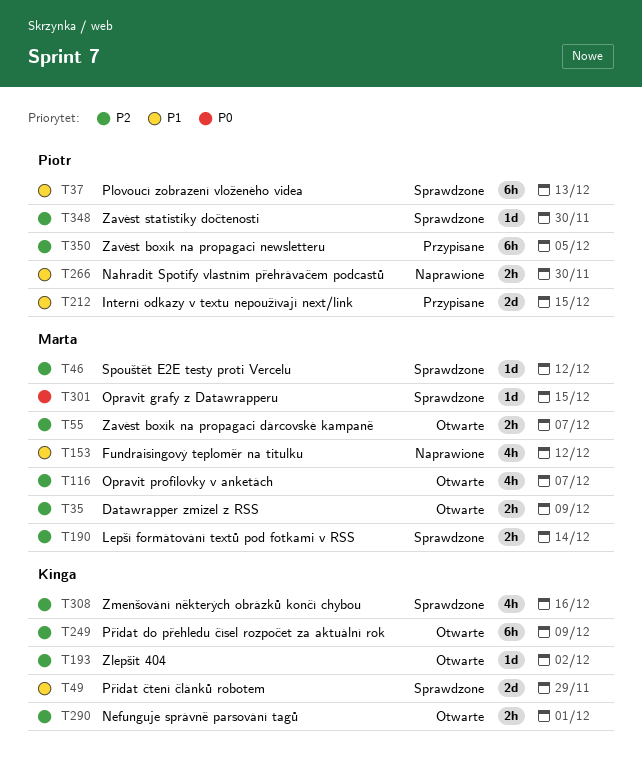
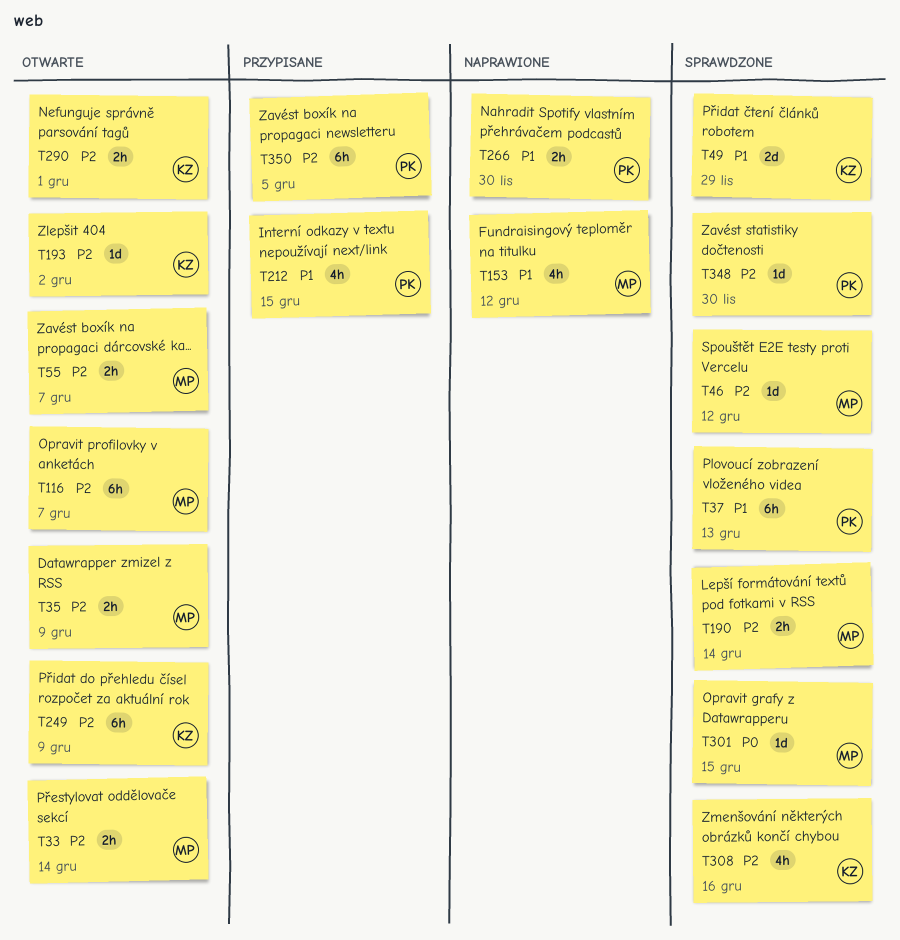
T33: none -> present
T116, estimate: 4h -> 6h
T212, estimate: 2d -> 4h

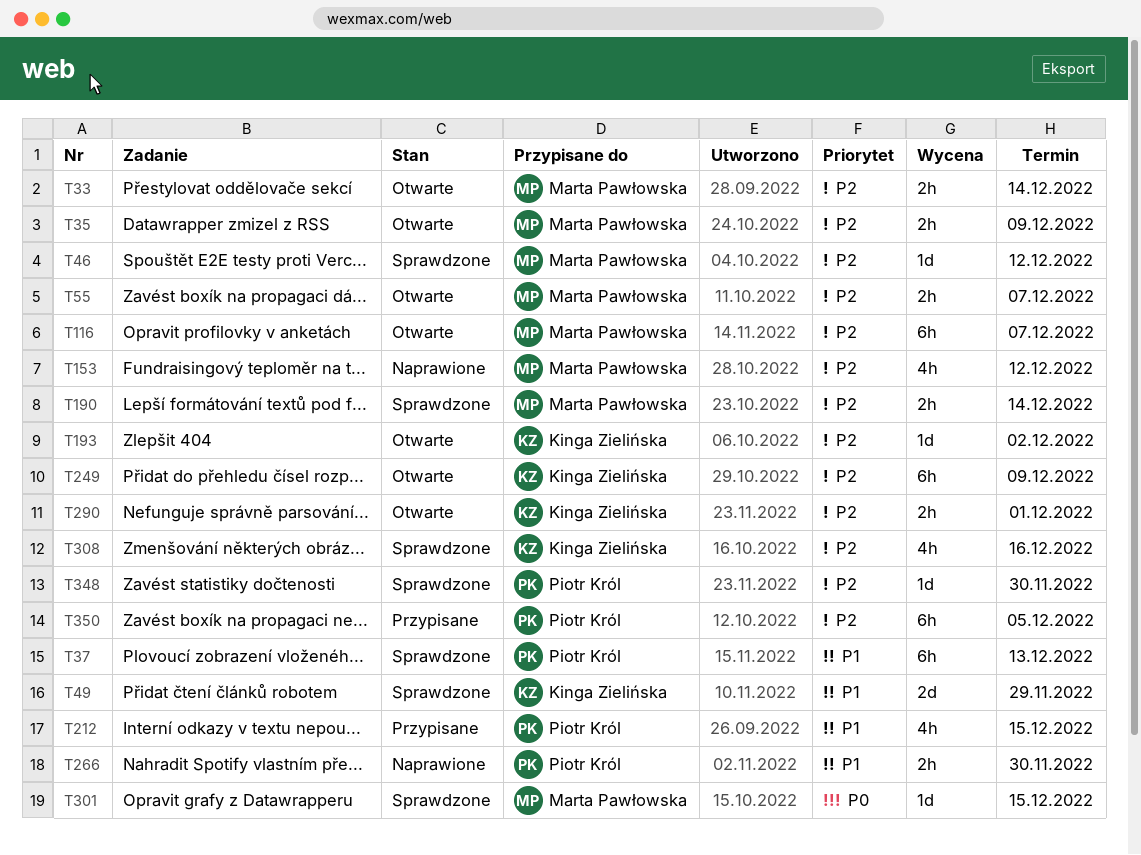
T153, priority: P1 -> P2

